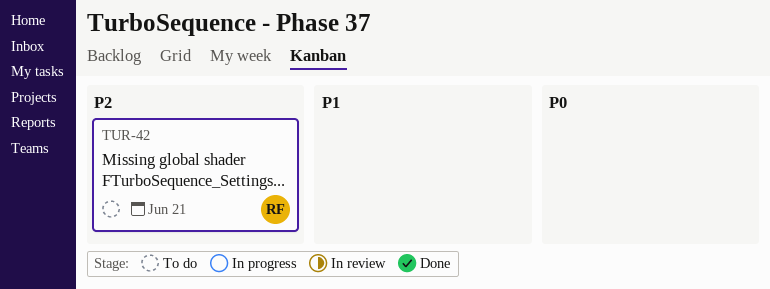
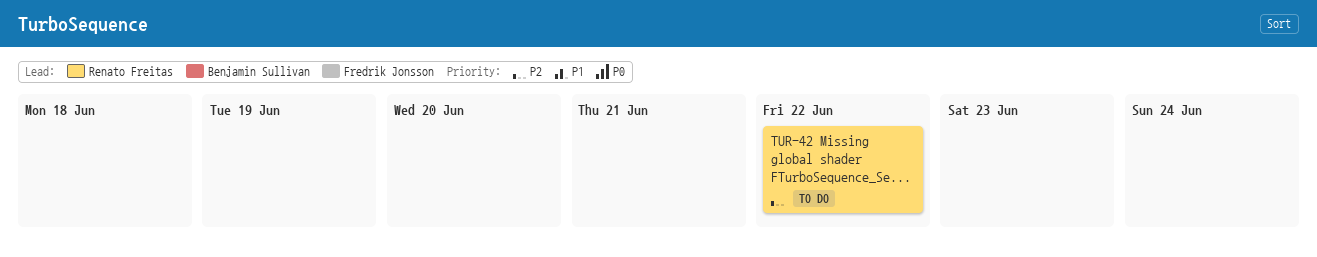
TUR-42, due: Jun 21 -> Jun 22

